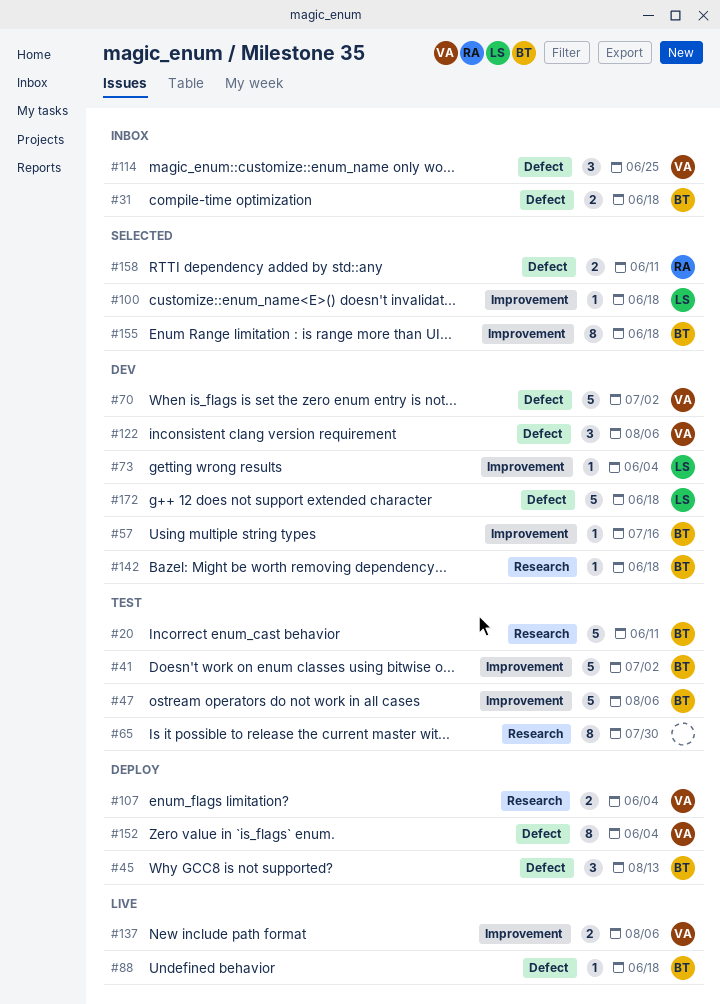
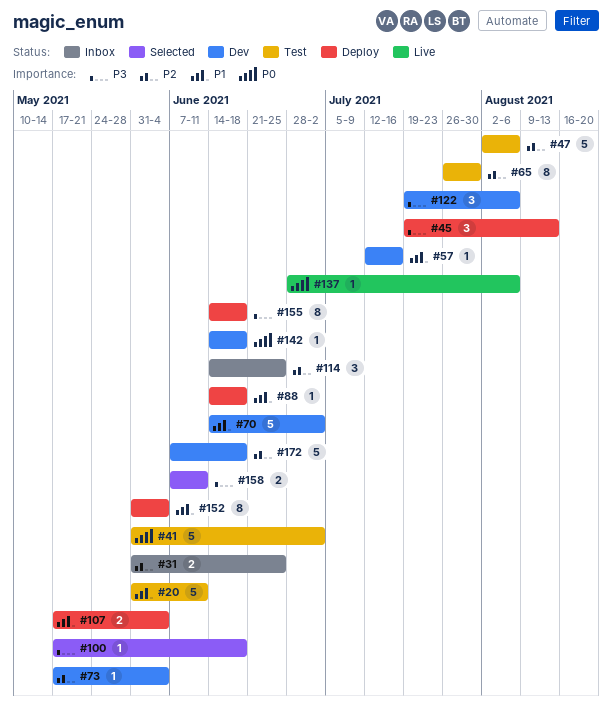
#31, due: Jun 18 -> Jun 25
#88, status: Live -> Deploy
#137, estimate: 2 -> 1
#155, status: Selected -> Deploy

